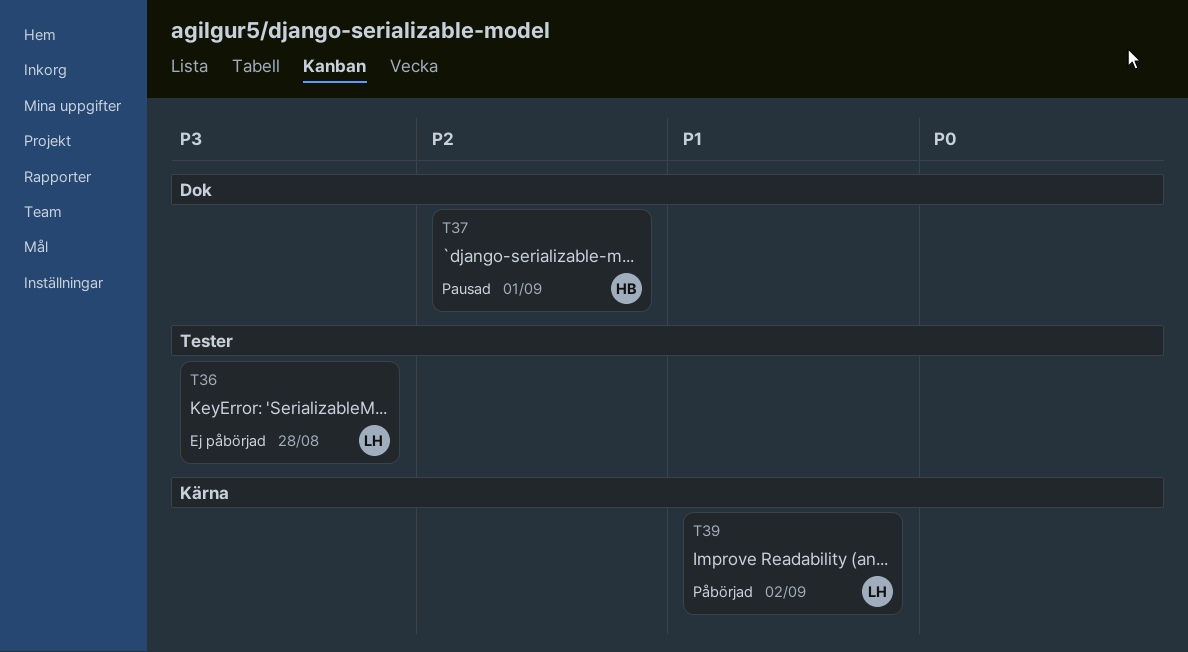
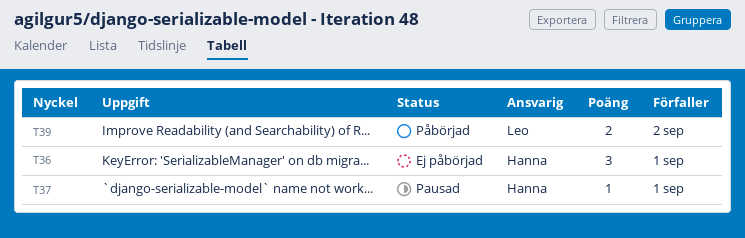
T36, owner: Leo -> Hanna
T36, due: Aug 28 -> Sep 1

